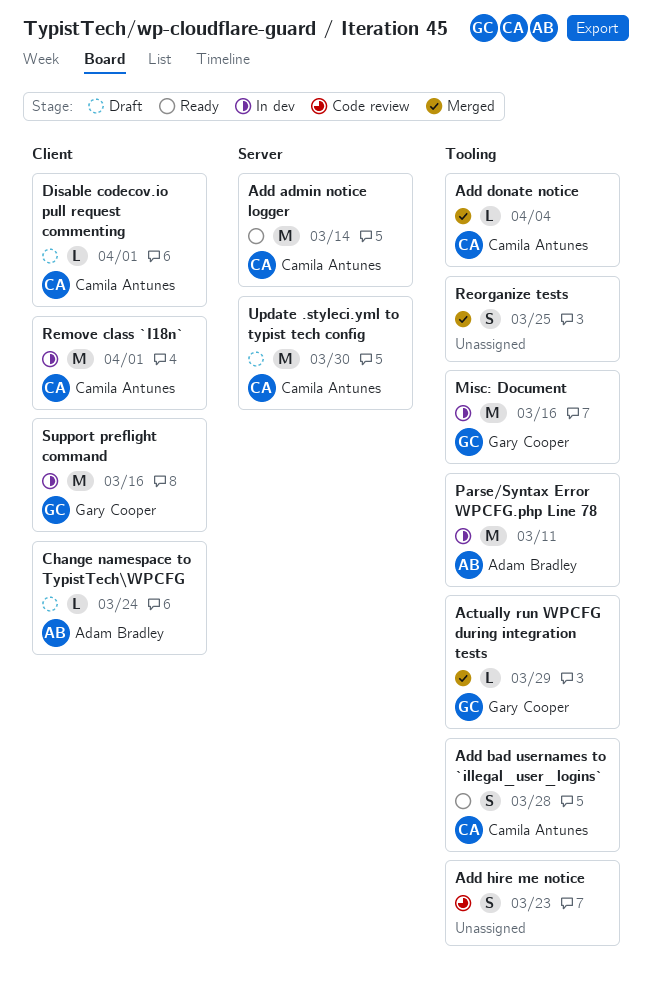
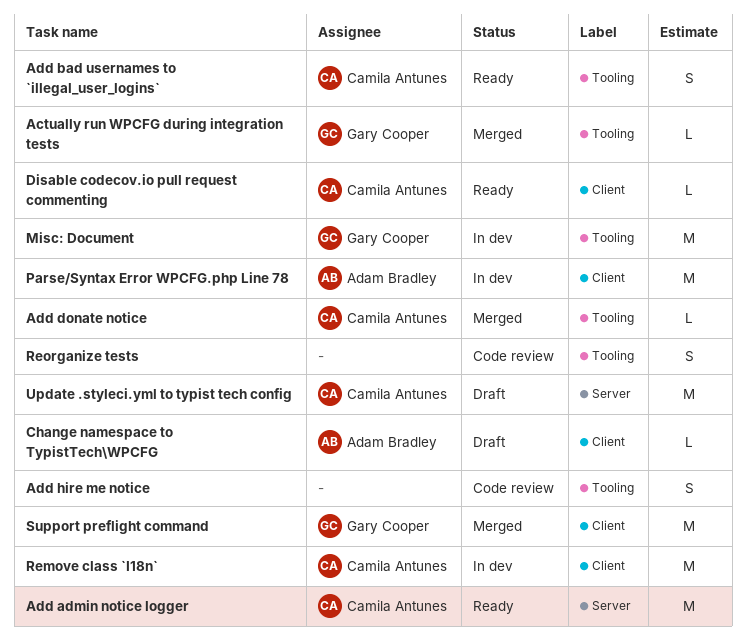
Disable codecov.io pull request commenting, status: Draft -> Ready
Parse/Syntax Error WPCFG.php Line 78, label: Tooling -> Client
Reorganize tests, status: Merged -> Code review
Support preflight command, status: In dev -> Merged

